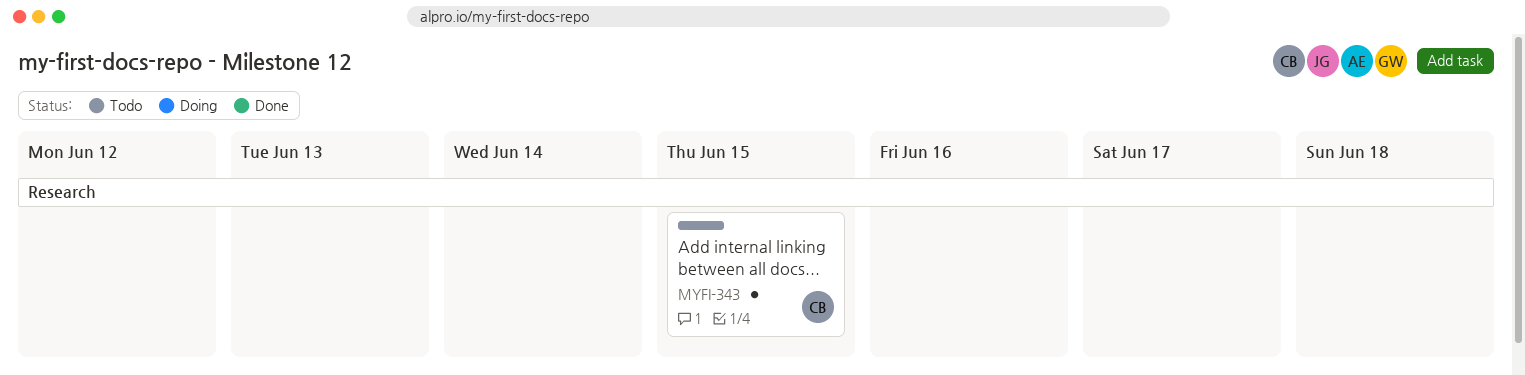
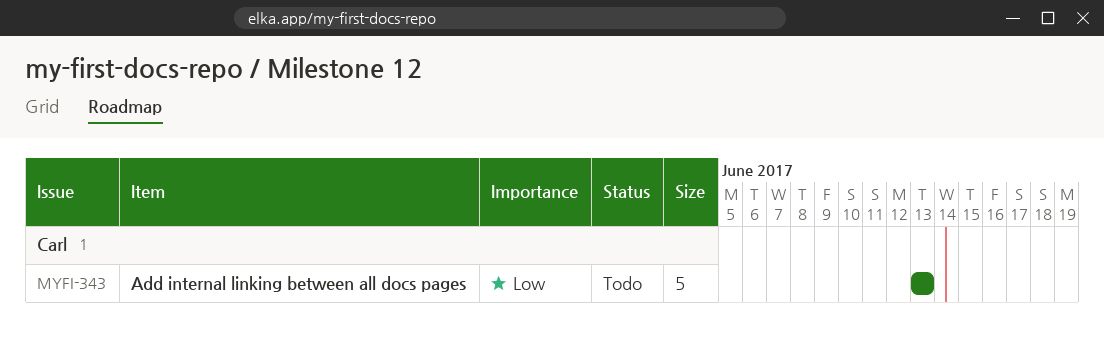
MYFI-343, estimate: 1 -> 5
MYFI-343, due: Jun 15 -> Jun 13

